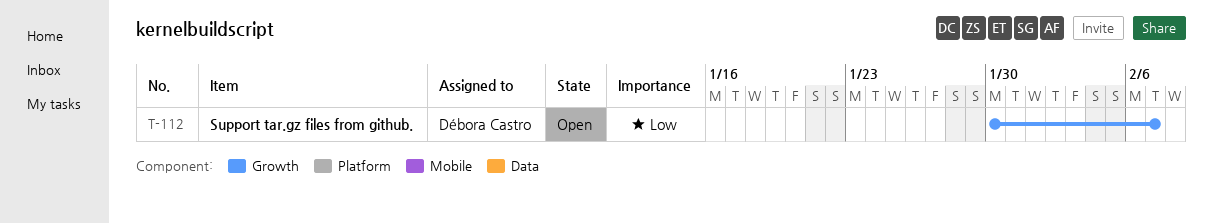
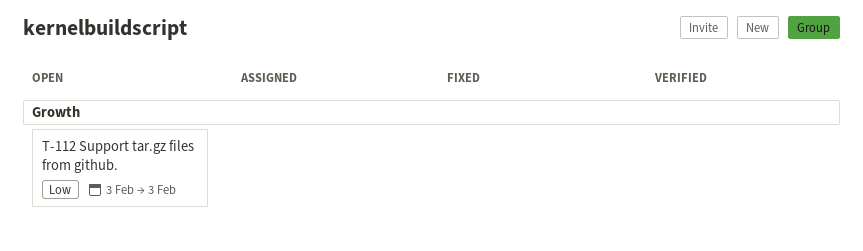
T-112, start: Jan 30 -> Feb 3
T-112, due: Feb 7 -> Feb 3

